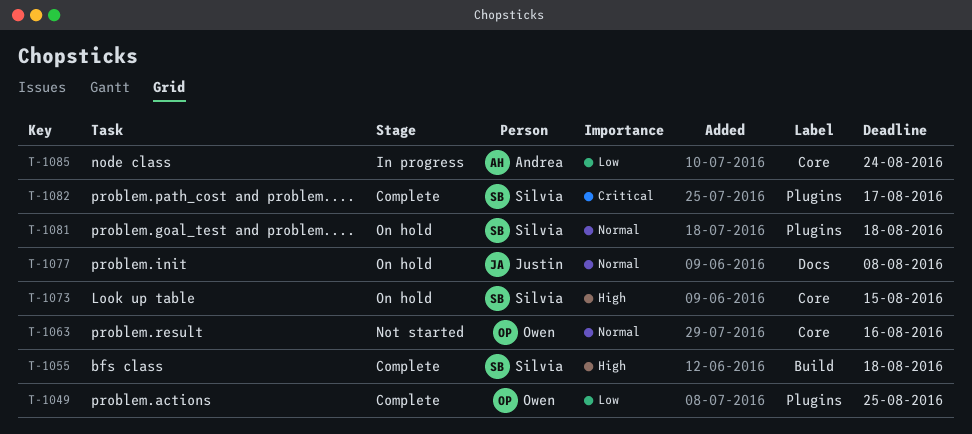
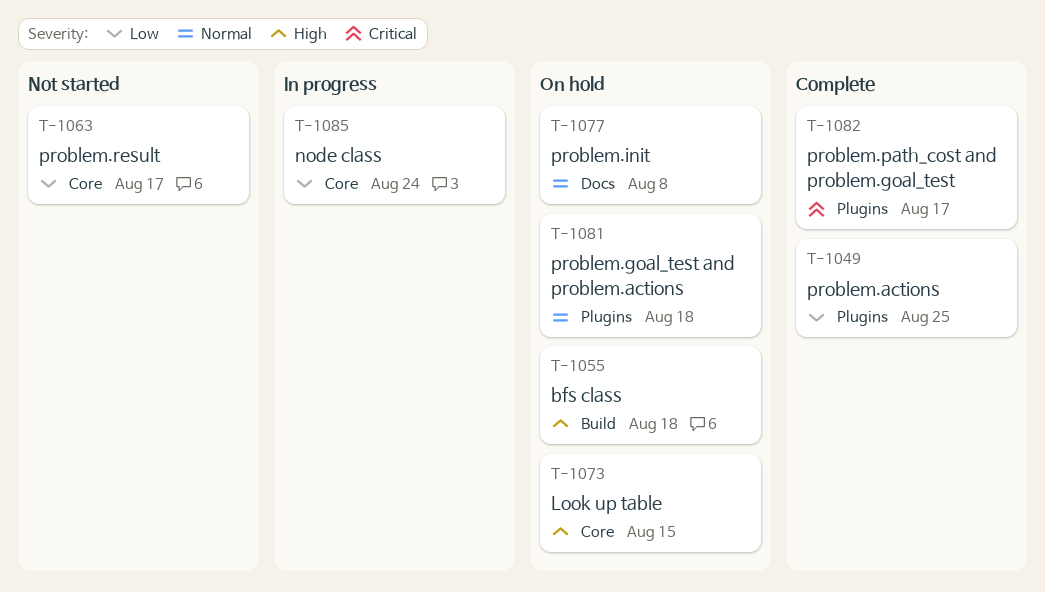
T-1055, status: Complete -> On hold
T-1063, priority: Normal -> Low
T-1063, due: Aug 16 -> Aug 17

